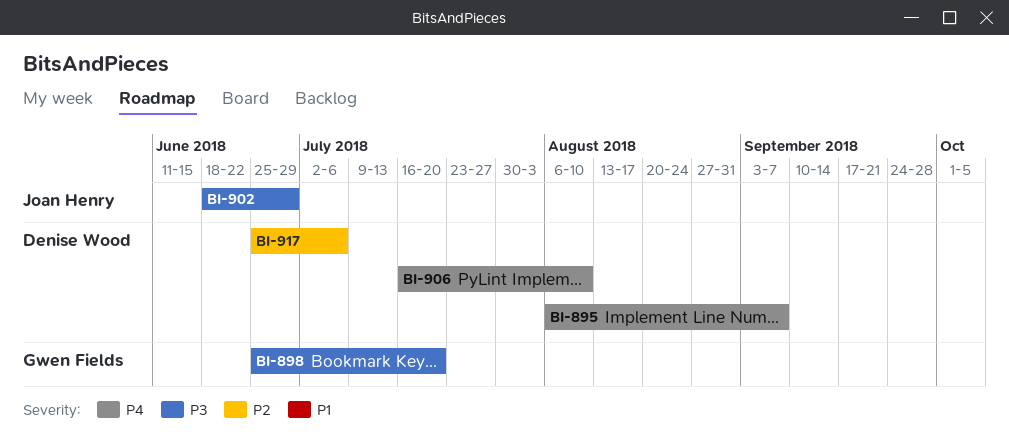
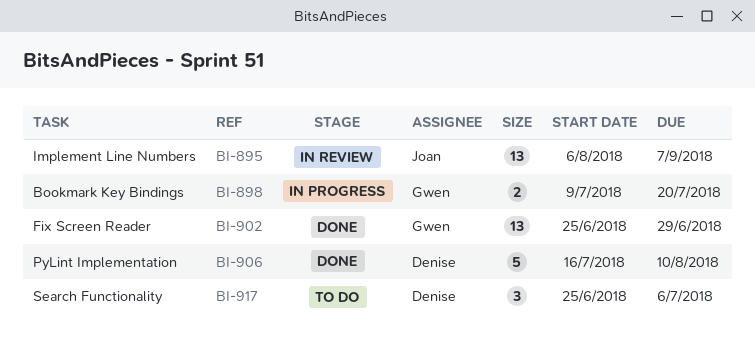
BI-895, owner: Denise Wood -> Joan Henry
BI-898, start: Jun 25 -> Jul 9
BI-902, owner: Joan Henry -> Gwen Fields
BI-902, start: Jun 18 -> Jun 25

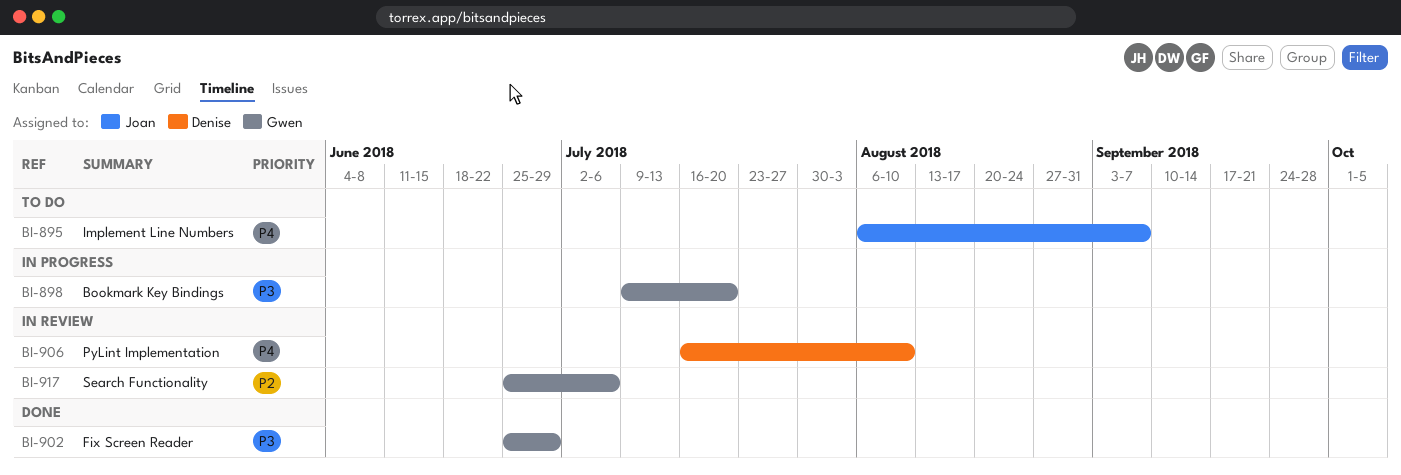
BI-895, status: In review -> To do
BI-906, status: Done -> In review
BI-917, status: To do -> In review
BI-917, owner: Denise -> Gwen

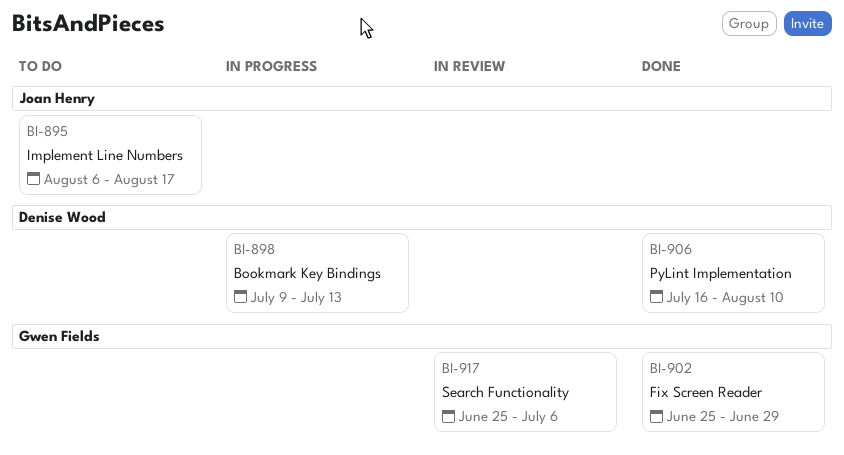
BI-895, due: Sep 7 -> Aug 17
BI-898, owner: Gwen Fields -> Denise Wood
BI-898, due: Jul 20 -> Jul 13
BI-906, status: In review -> Done

